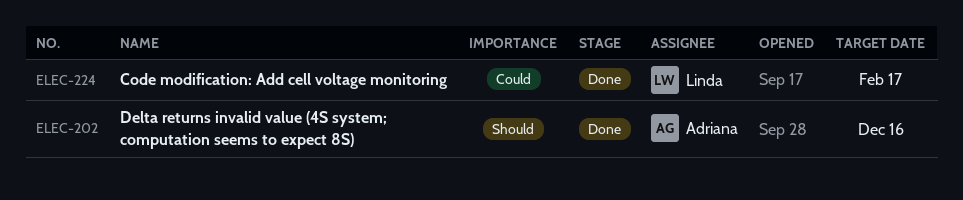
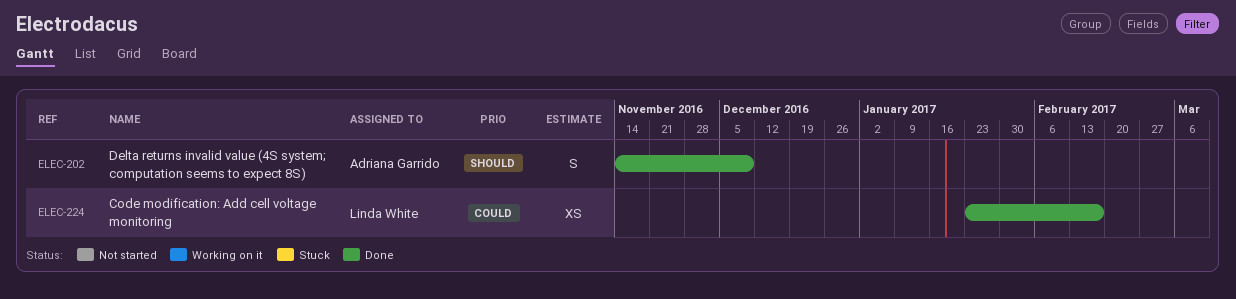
ELEC-202, due: Dec 16 -> Dec 9

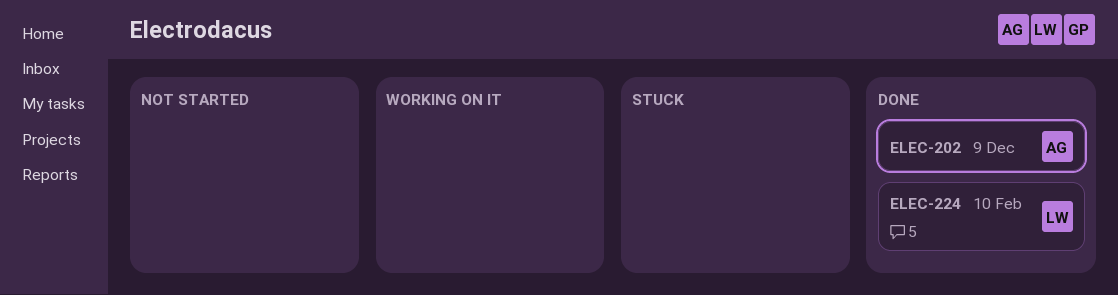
ELEC-224, due: Feb 17 -> Feb 10

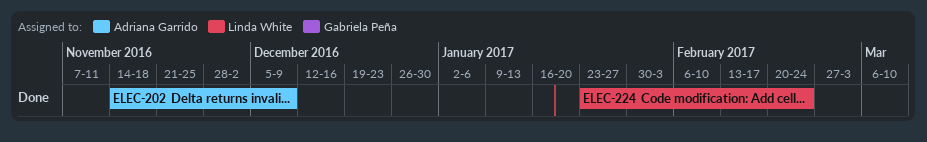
ELEC-224, due: Feb 10 -> Feb 24

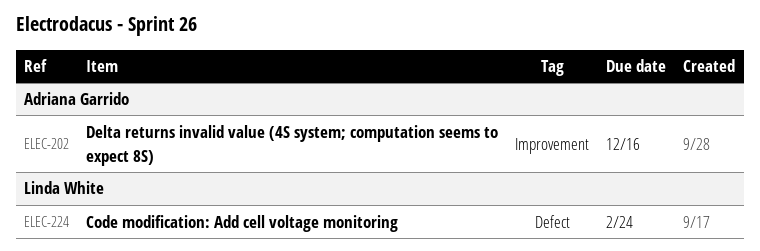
ELEC-202, due: Dec 9 -> Dec 16

